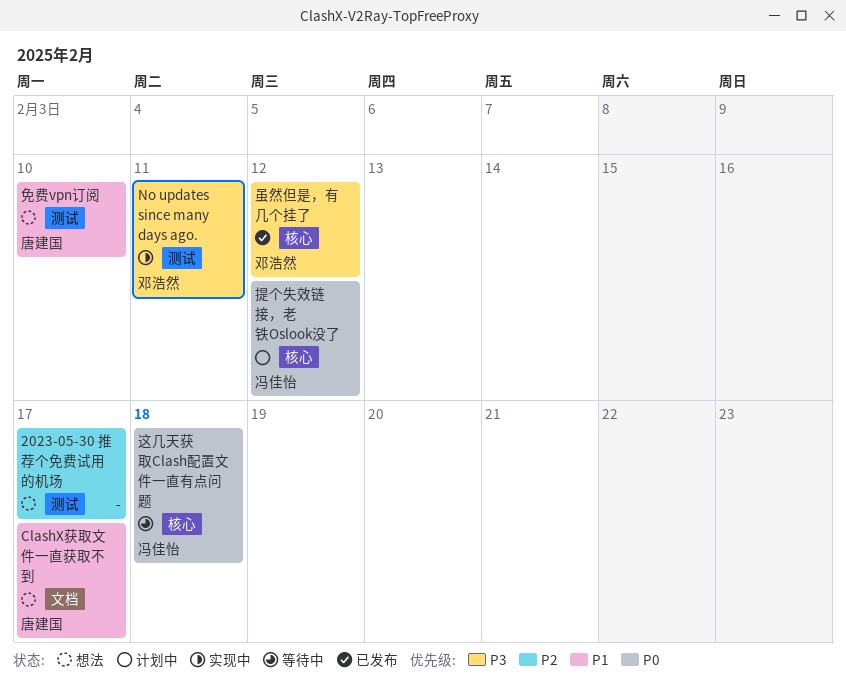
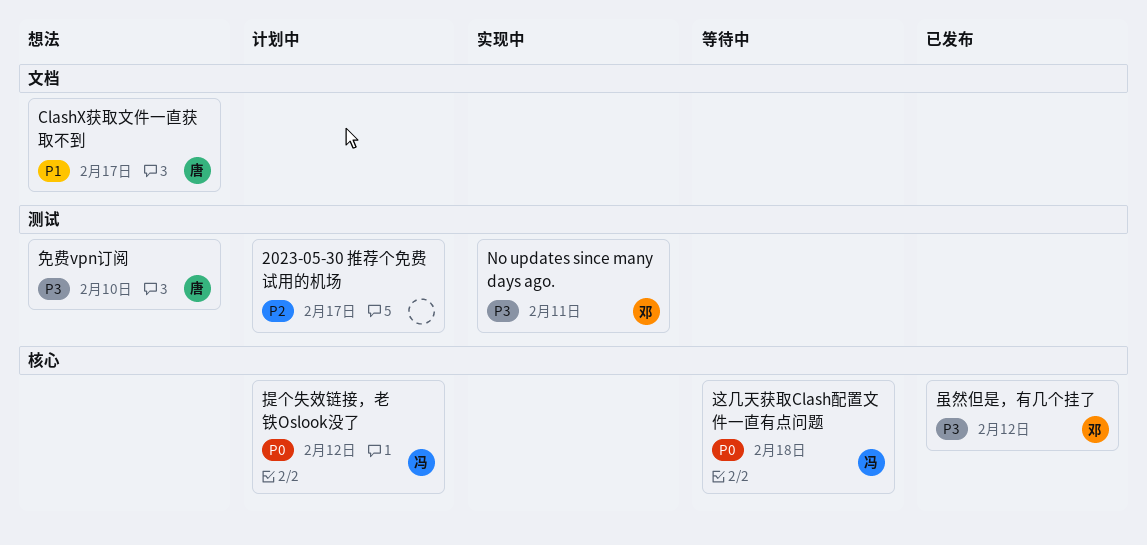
2023-05-30 推荐个免费试用的机场, status: 想法 -> 计划中
免费vpn订阅, priority: P1 -> P3

